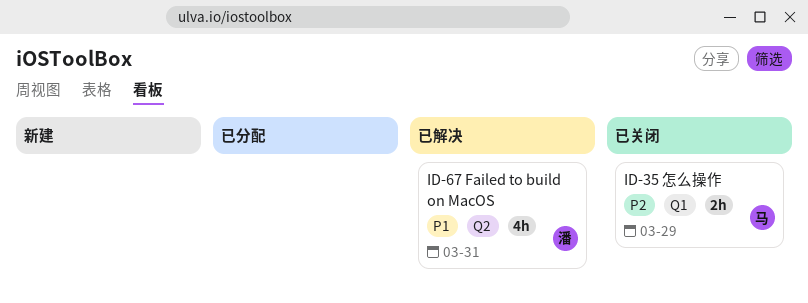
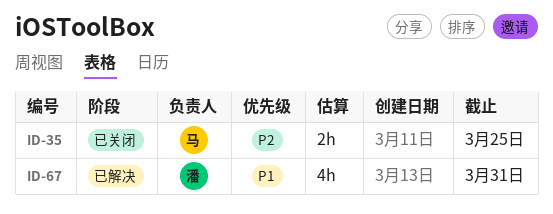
ID-35, due: Mar 29 -> Mar 25

